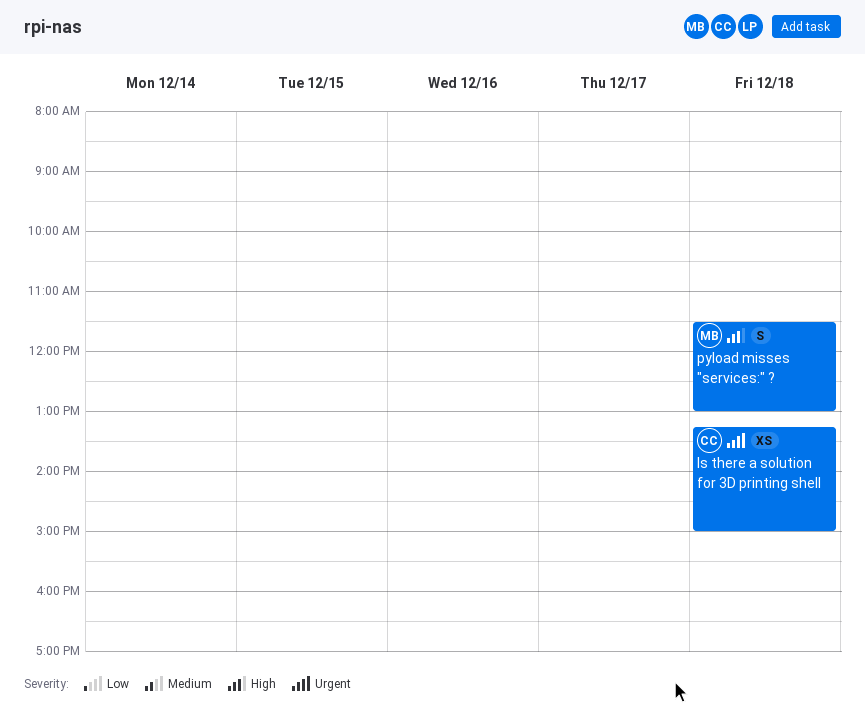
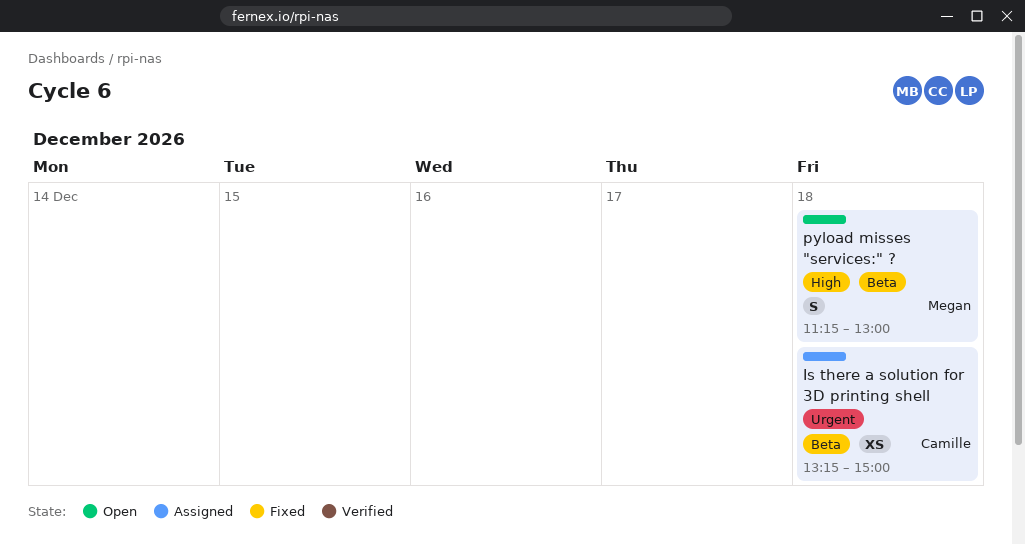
pyload misses "services:" ?, begins: 11:30 -> 11:15

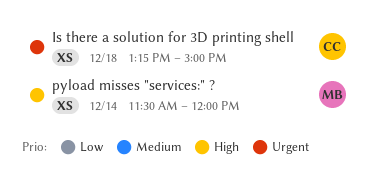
pyload misses "services:" ?, estimate: S -> XS
pyload misses "services:" ?, day: Dec 18 -> Dec 14
pyload misses "services:" ?, begins: 11:15 -> 11:30
pyload misses "services:" ?, ends: 13:00 -> 12:00

